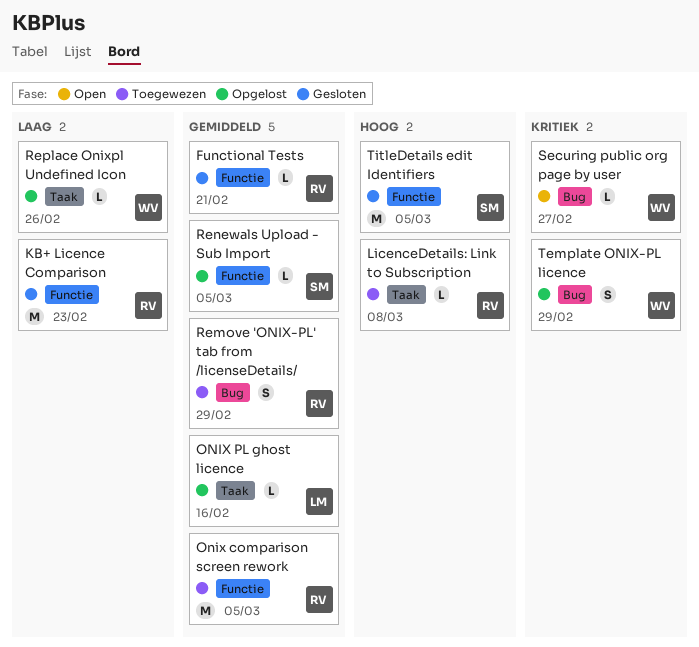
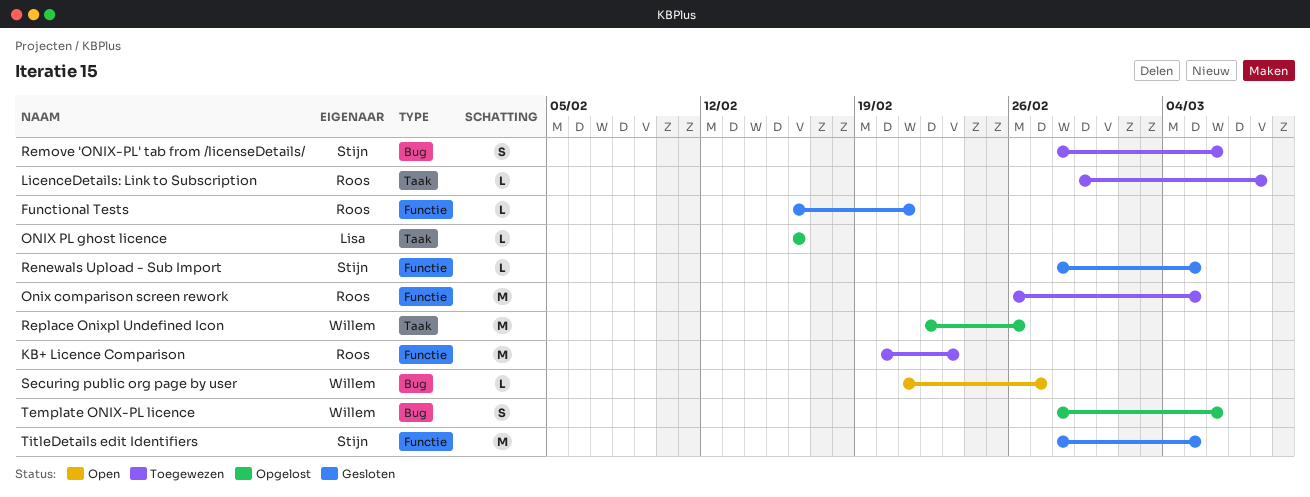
KB+ Licence Comparison, status: Gesloten -> Toegewezen
Remove 'ONIX-PL' tab from /licenseDetails/, owner: Roos -> Stijn
Remove 'ONIX-PL' tab from /licenseDetails/, due: Feb 29 -> Mar 6
Renewals Upload - Sub Import, status: Opgelost -> Gesloten
Replace Onixpl Undefined Icon, estimate: L -> M
Template ONIX-PL licence, due: Feb 29 -> Mar 6

